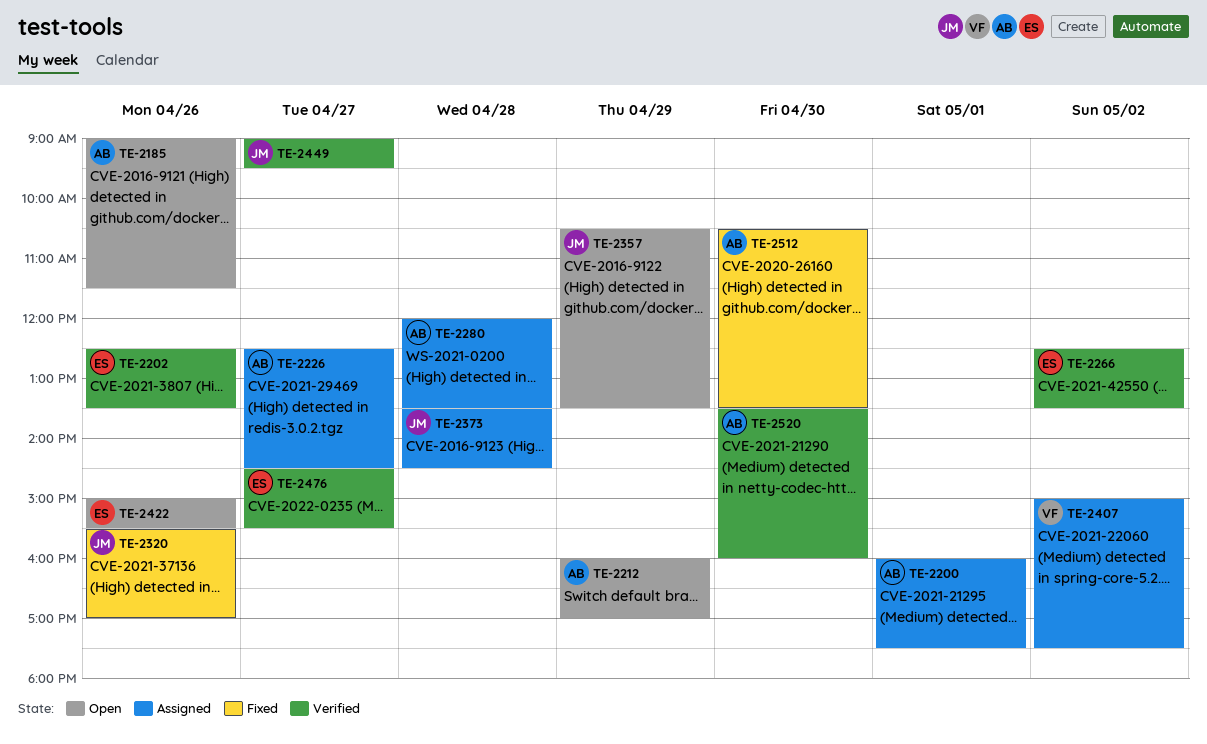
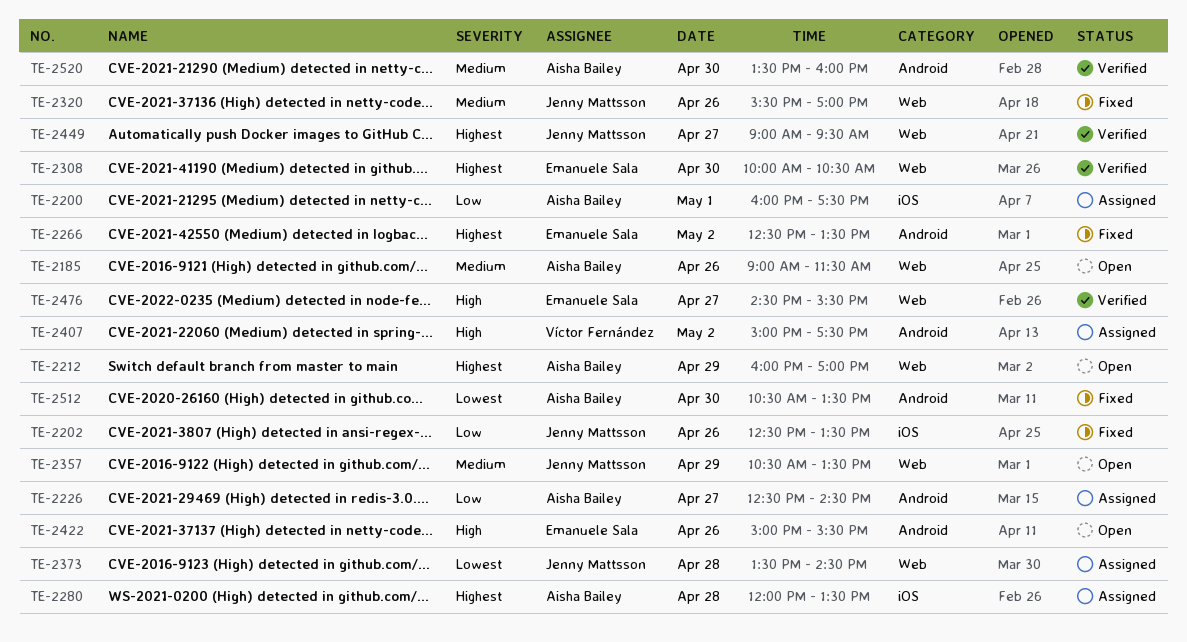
TE-2202, status: Verified -> Fixed
TE-2202, owner: Emanuele Sala -> Jenny Mattsson
TE-2266, status: Verified -> Fixed
TE-2308: none -> present

